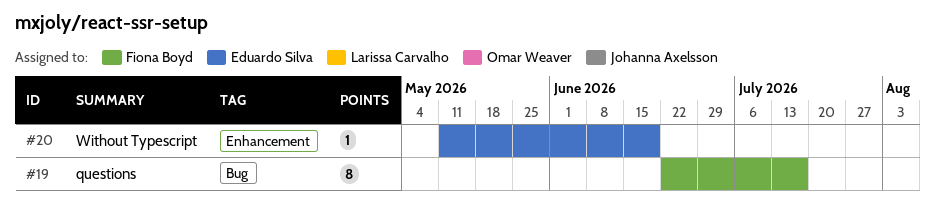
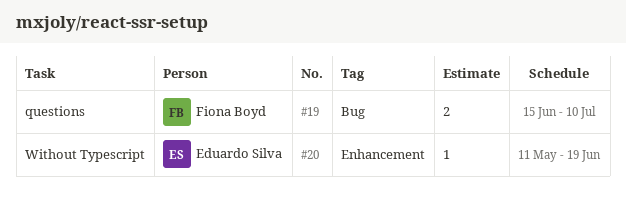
#19, estimate: 8 -> 2
#19, start: Jun 22 -> Jun 15
#19, due: Jul 17 -> Jul 10

